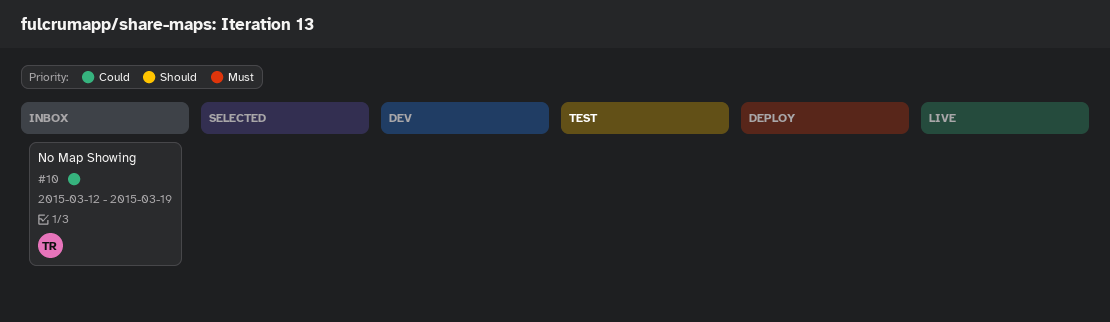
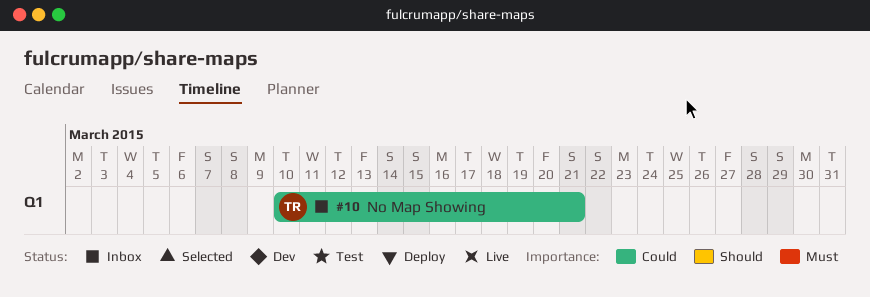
#10, start: Mar 12 -> Mar 10
#10, due: Mar 19 -> Mar 21

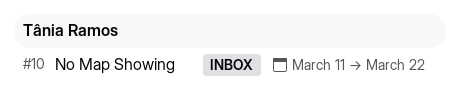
#10, start: Mar 10 -> Mar 11
#10, due: Mar 21 -> Mar 22

